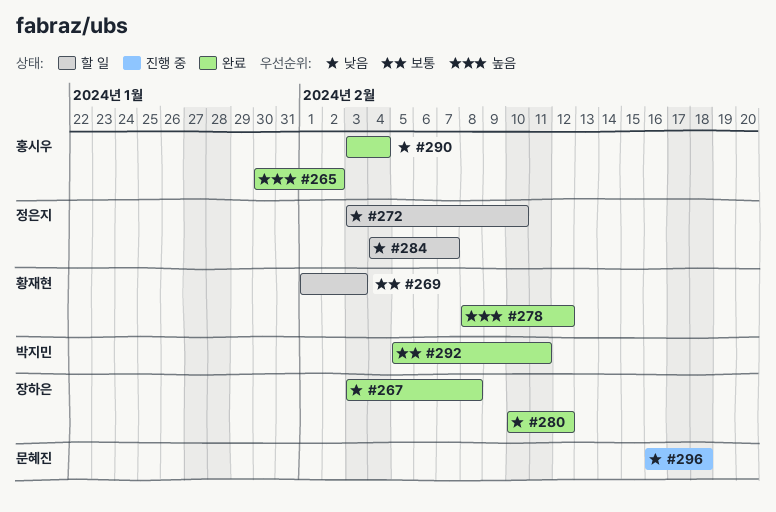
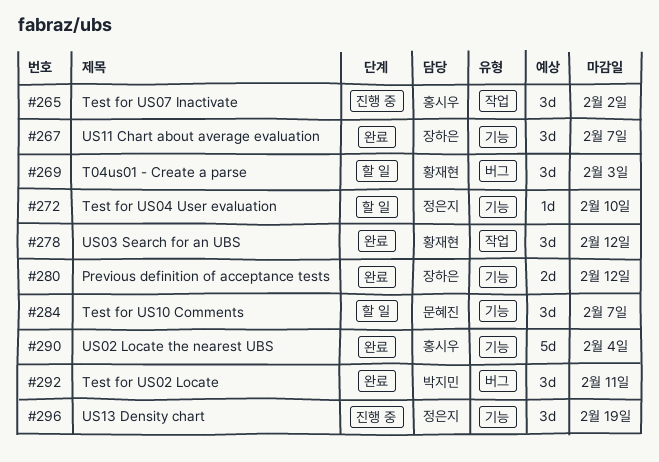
#265, status: 완료 -> 진행 중
#267, due: Feb 8 -> Feb 7
#284, owner: 정은지 -> 문혜진
#296, owner: 문혜진 -> 정은지
#296, due: Feb 18 -> Feb 19

